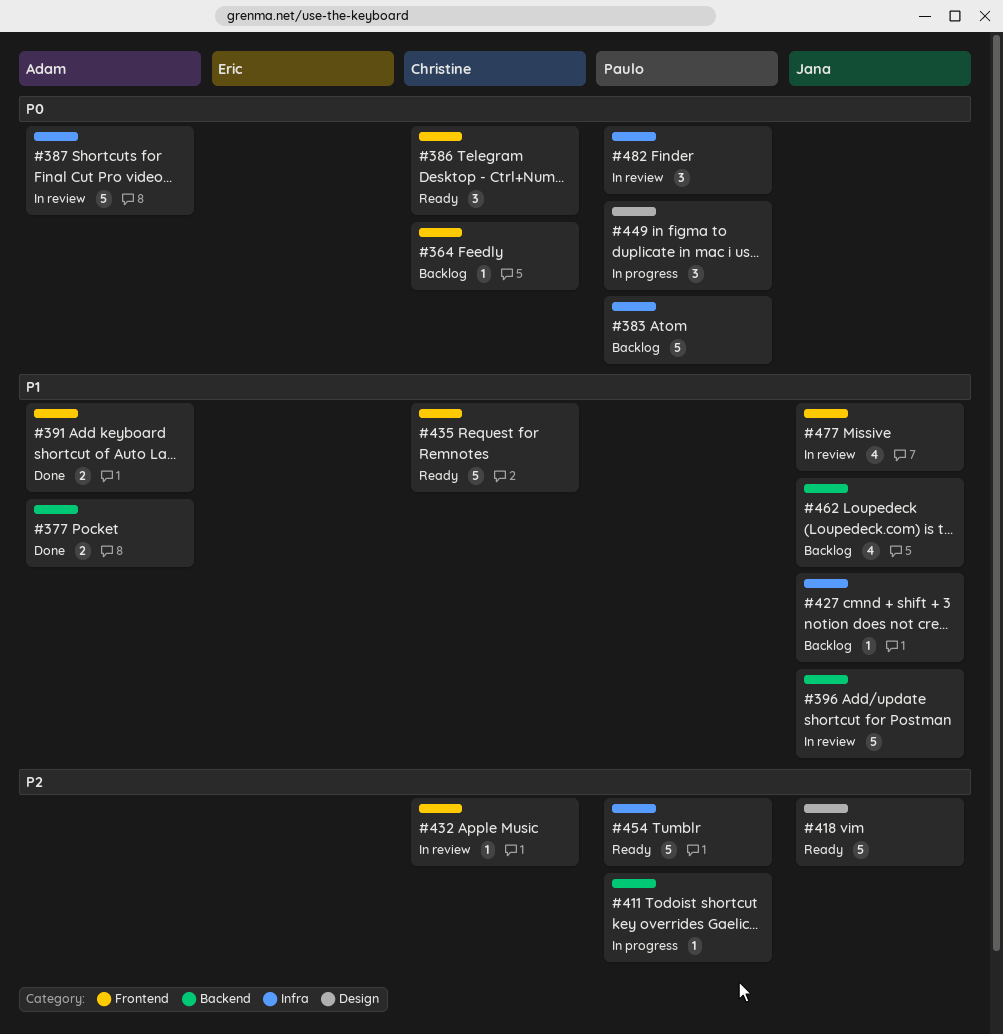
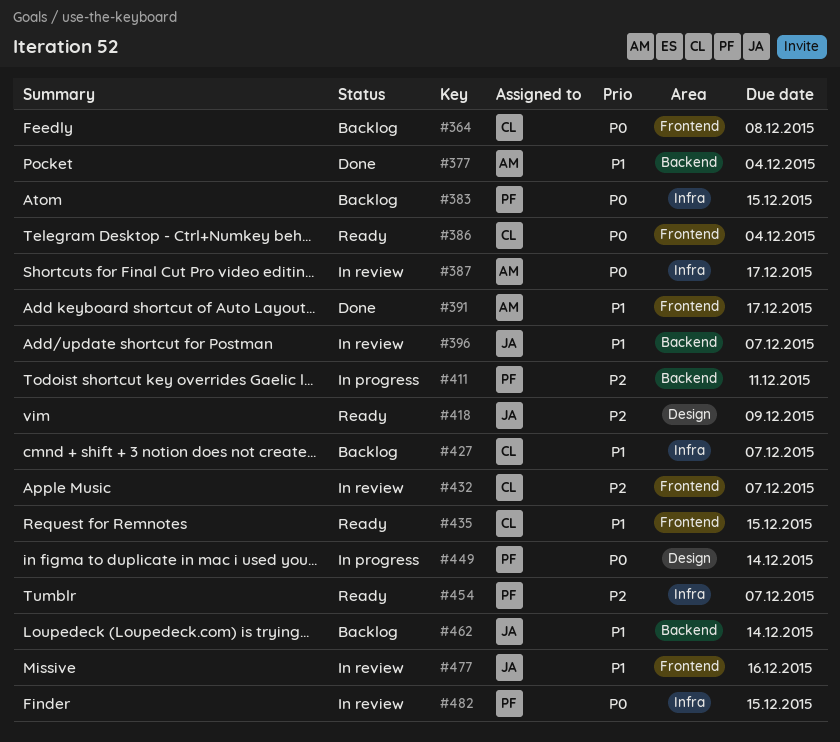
#427, owner: Jana -> Christine

